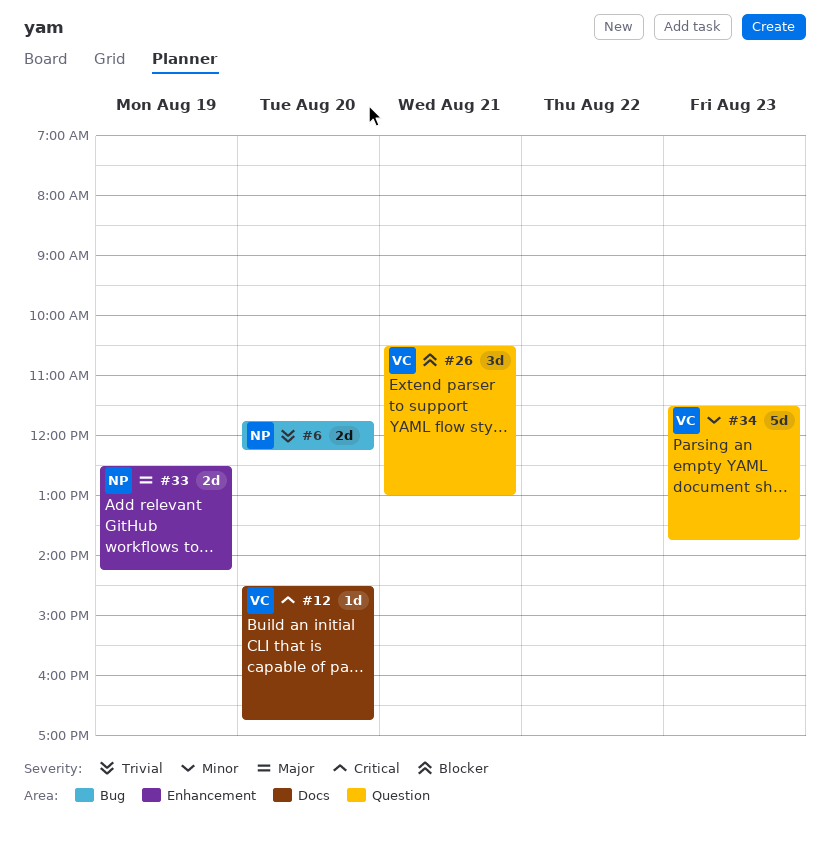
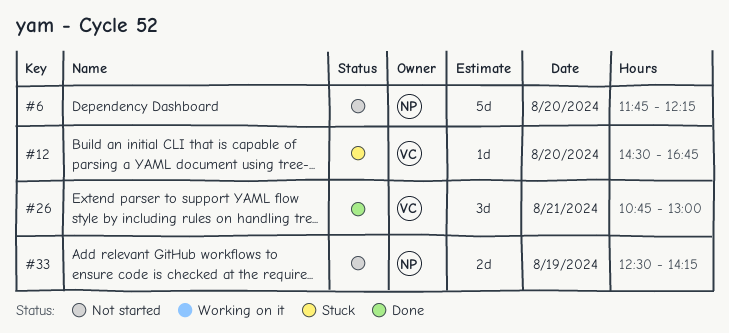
#6, estimate: 2d -> 5d
#26, begins: 10:30 -> 10:45
#34: present -> none

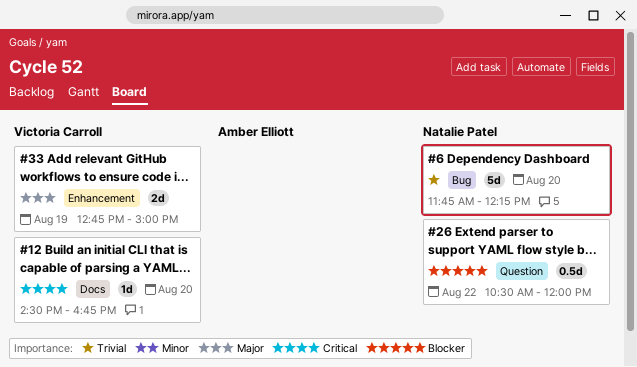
#26, owner: Victoria Carroll -> Natalie Patel
#26, estimate: 3d -> 0.5d
#26, day: Aug 21 -> Aug 22
#26, begins: 10:45 -> 10:30
#26, ends: 13:00 -> 12:00
#33, owner: Natalie Patel -> Victoria Carroll
#33, begins: 12:30 -> 12:45
#33, ends: 14:15 -> 15:00

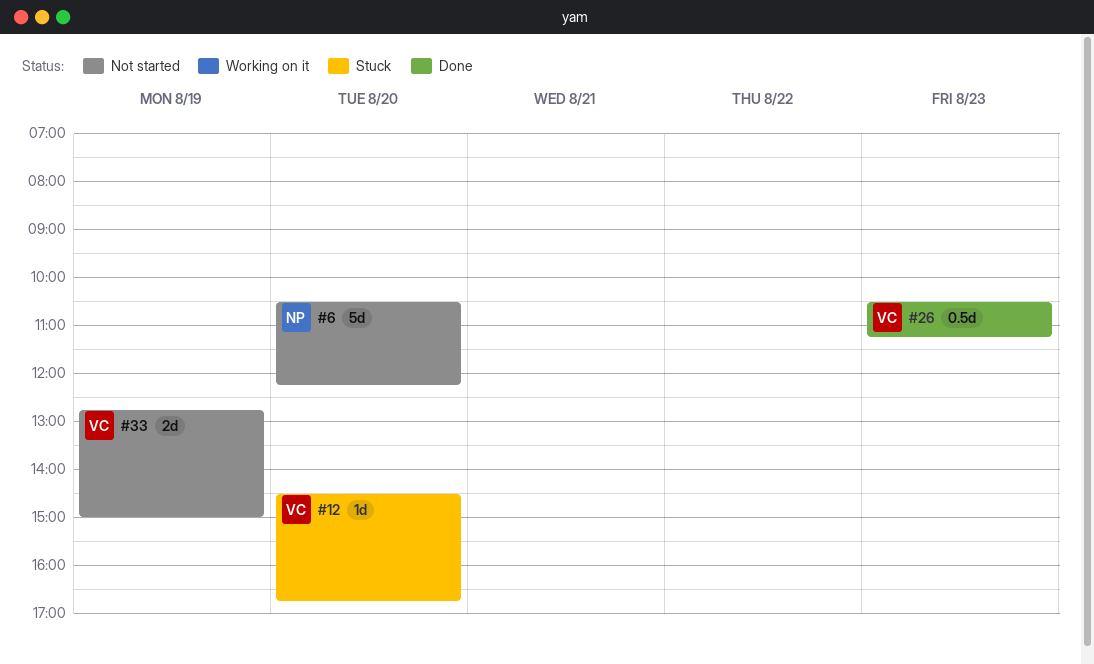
#6, begins: 11:45 -> 10:30
#26, owner: Natalie Patel -> Victoria Carroll
#26, day: Aug 22 -> Aug 23
#26, ends: 12:00 -> 11:15

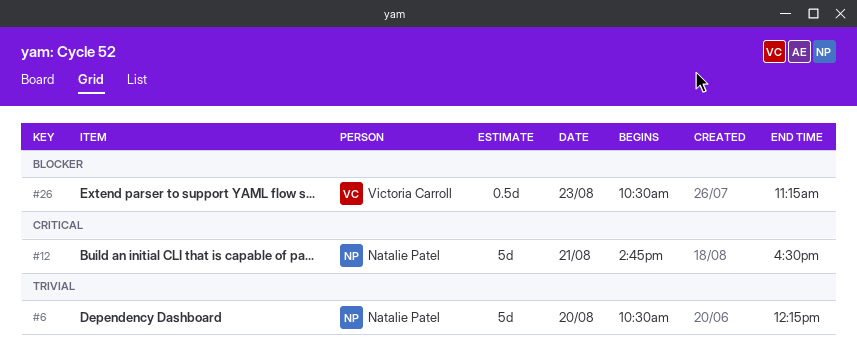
#12, owner: Victoria Carroll -> Natalie Patel
#12, estimate: 1d -> 5d
#12, day: Aug 20 -> Aug 21
#12, begins: 14:30 -> 14:45
#12, ends: 16:45 -> 16:30
#33: present -> none

